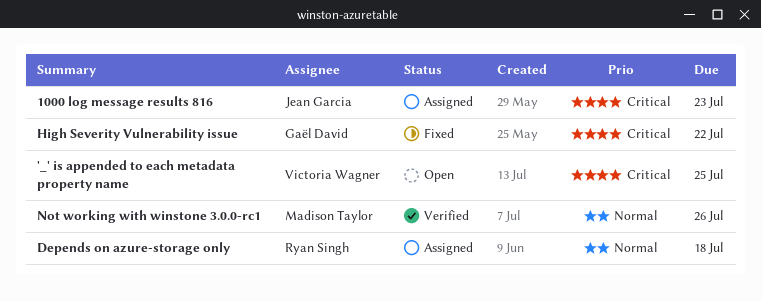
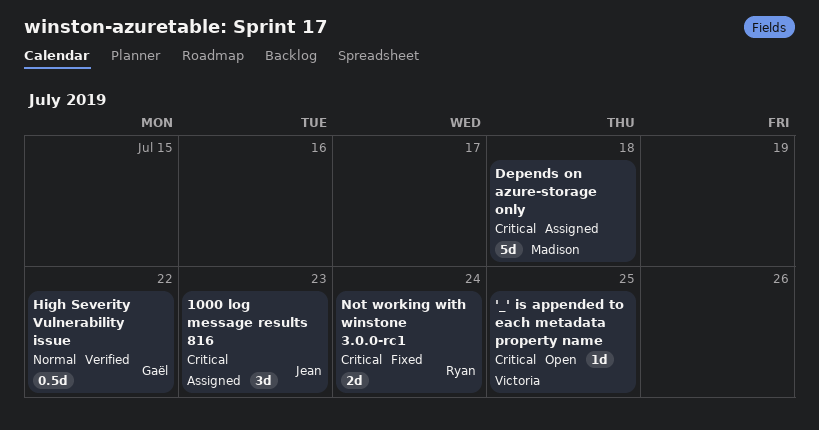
Depends on azure-storage only, owner: Ryan Singh -> Madison Taylor
Depends on azure-storage only, priority: Normal -> Critical
High Severity Vulnerability issue, status: Fixed -> Verified
High Severity Vulnerability issue, priority: Critical -> Normal
Not working with winstone 3.0.0-rc1, status: Verified -> Fixed
Not working with winstone 3.0.0-rc1, owner: Madison Taylor -> Ryan Singh
Not working with winstone 3.0.0-rc1, priority: Normal -> Critical
Not working with winstone 3.0.0-rc1, due: Jul 26 -> Jul 24

